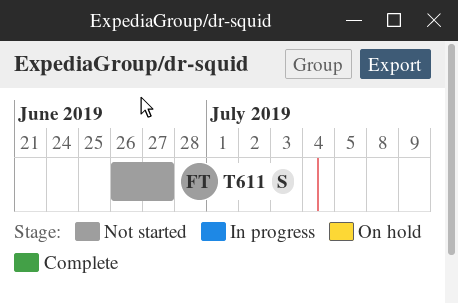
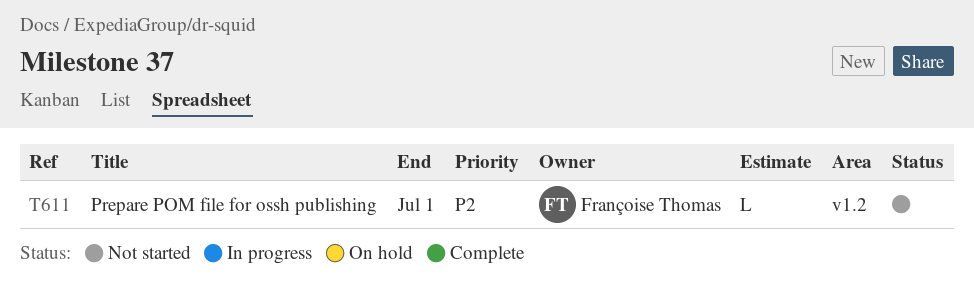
T611, estimate: S -> L
T611, due: Jun 27 -> Jul 1

